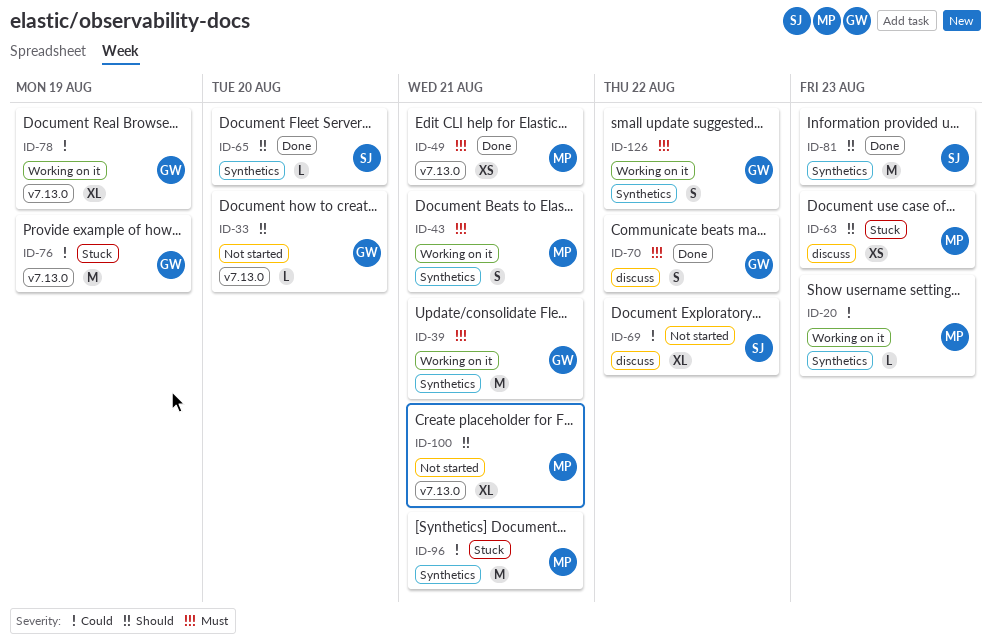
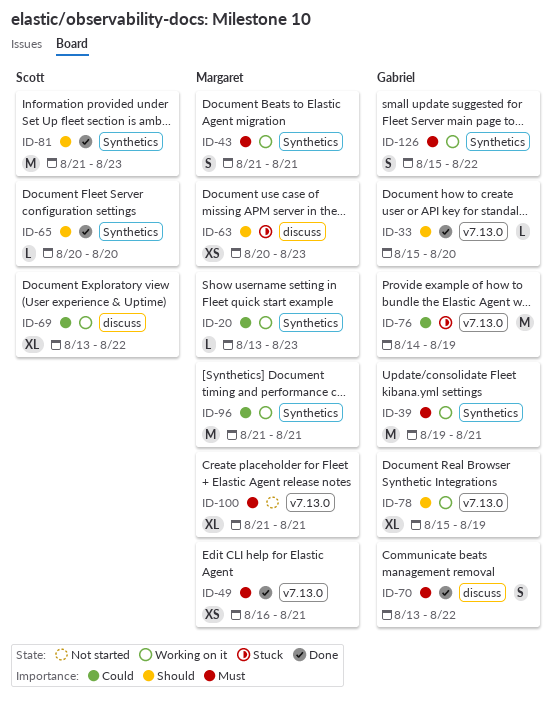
ID-33, status: Not started -> Done
ID-69, status: Not started -> Working on it
ID-78, priority: Could -> Should
ID-96, status: Stuck -> Working on it
ID-100, priority: Should -> Must

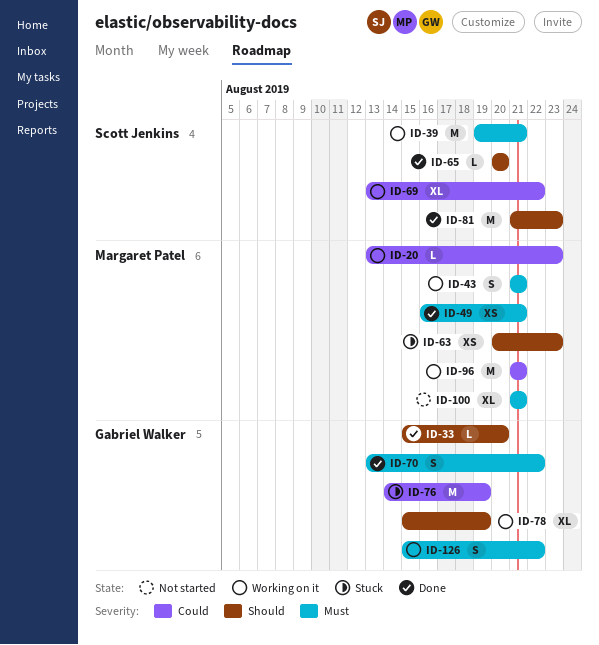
ID-39, owner: Gabriel Walker -> Scott Jenkins

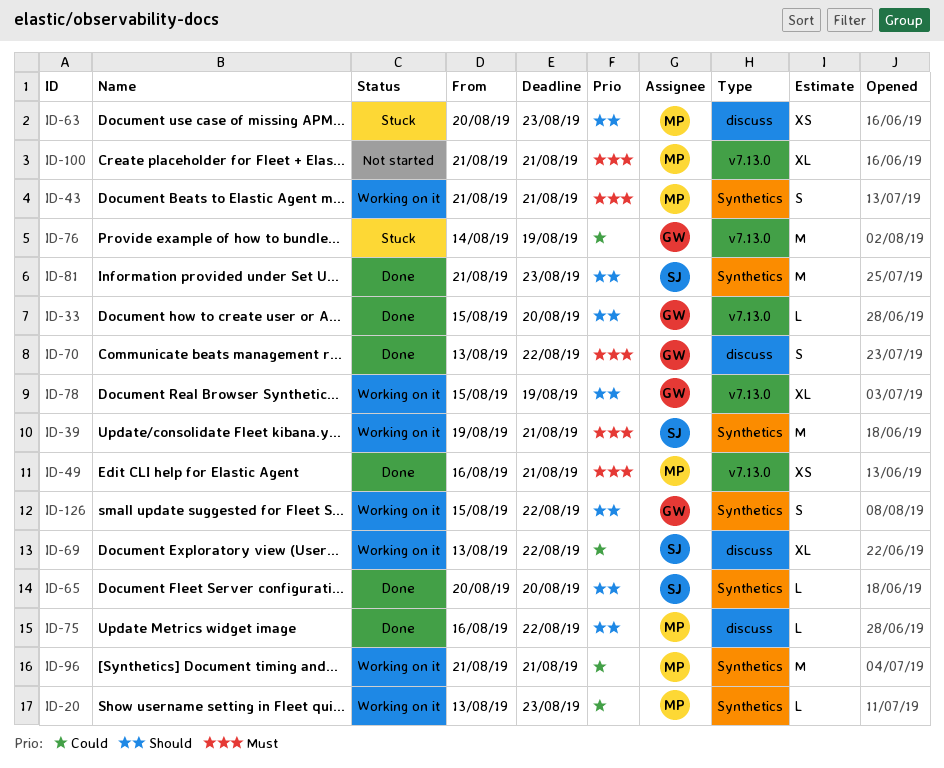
ID-75: none -> present
ID-126, priority: Must -> Should

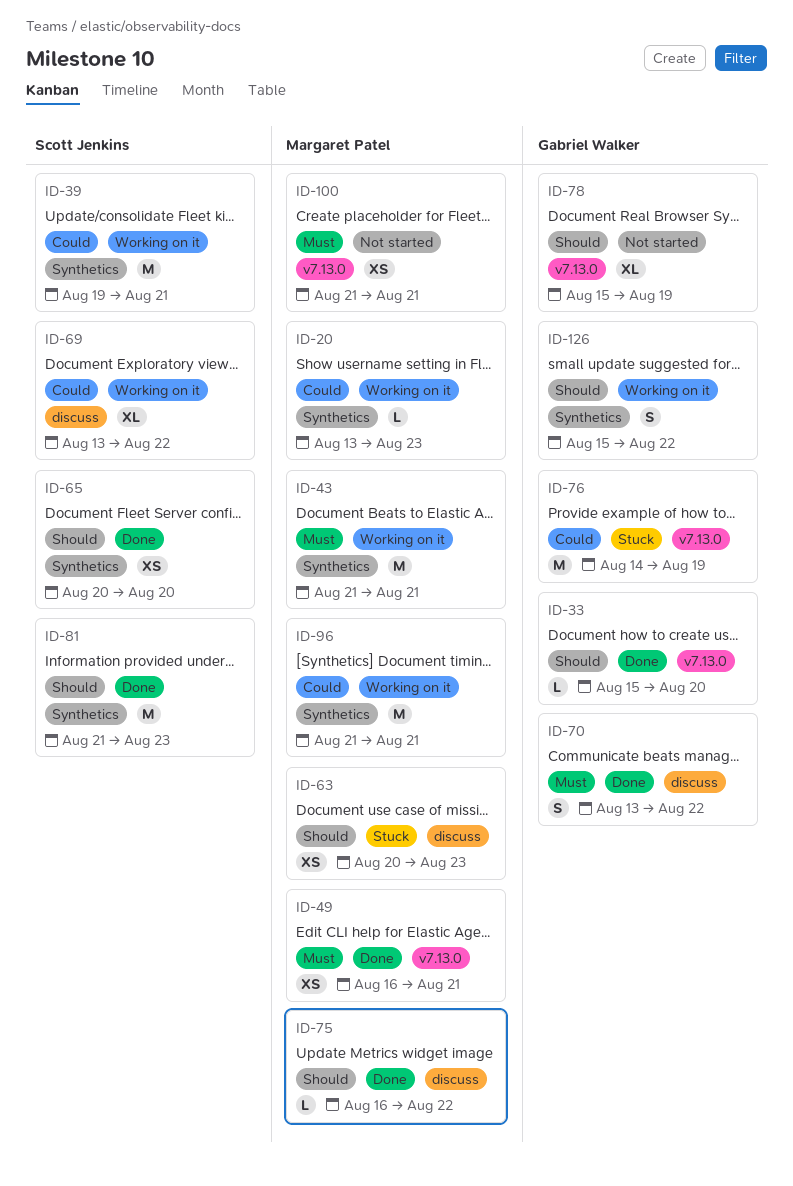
ID-39, priority: Must -> Could
ID-43, estimate: S -> M
ID-65, estimate: L -> XS
ID-78, status: Working on it -> Not started
ID-100, estimate: XL -> XS

